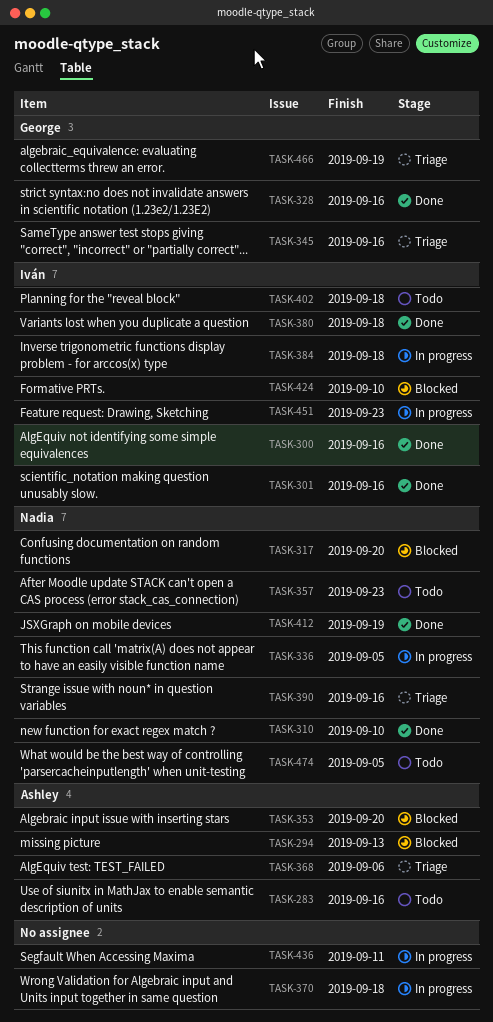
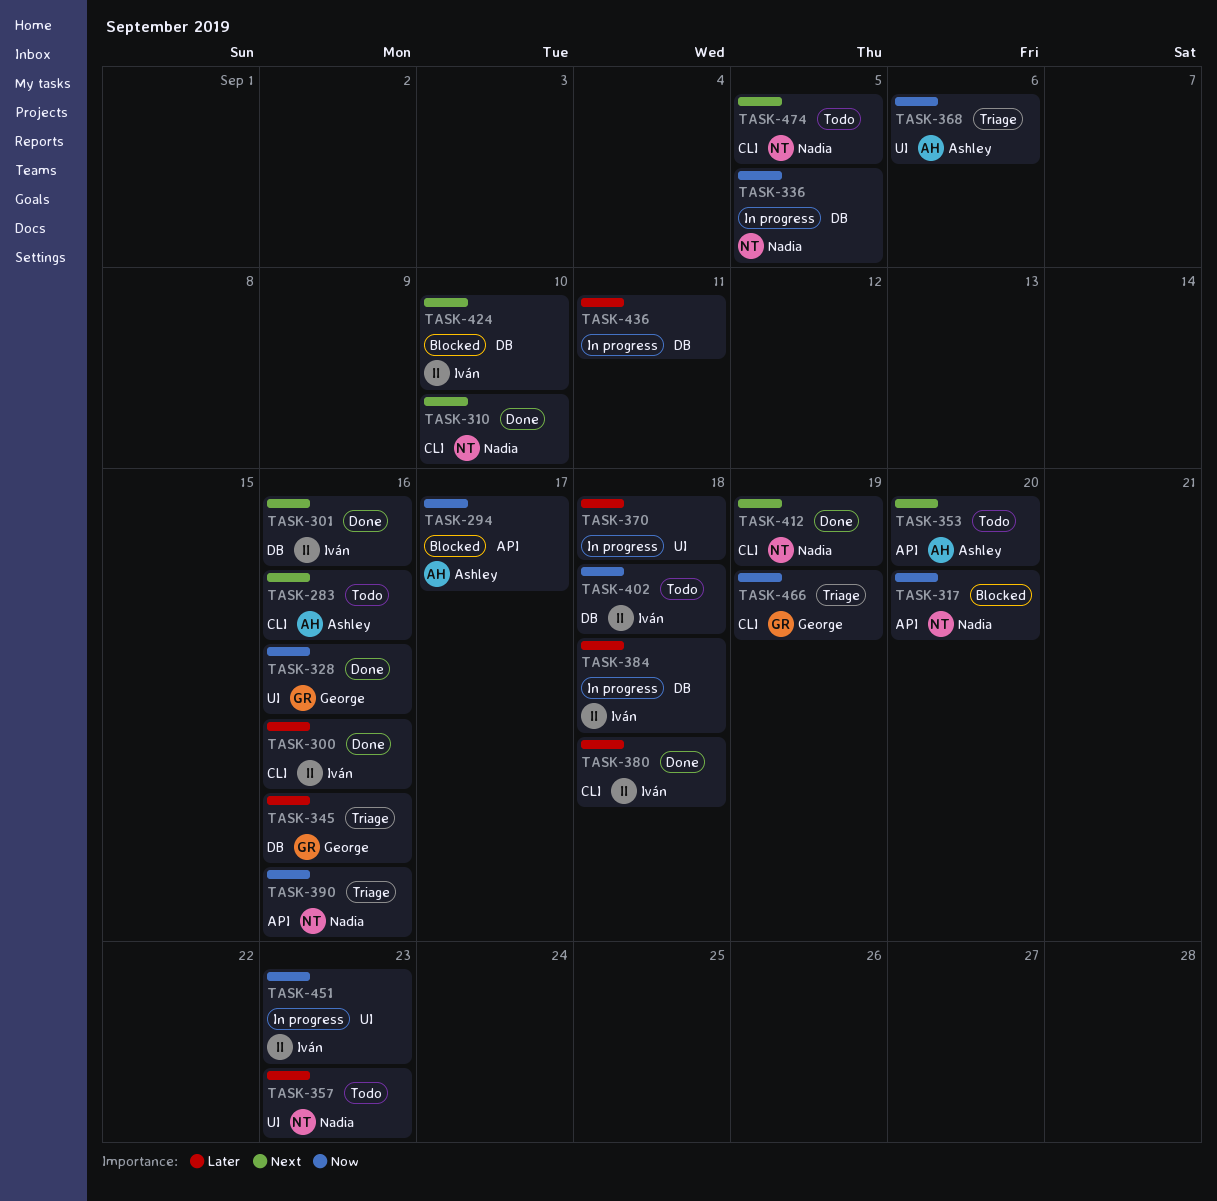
TASK-294, due: Sep 13 -> Sep 17
TASK-353, status: Blocked -> Todo

